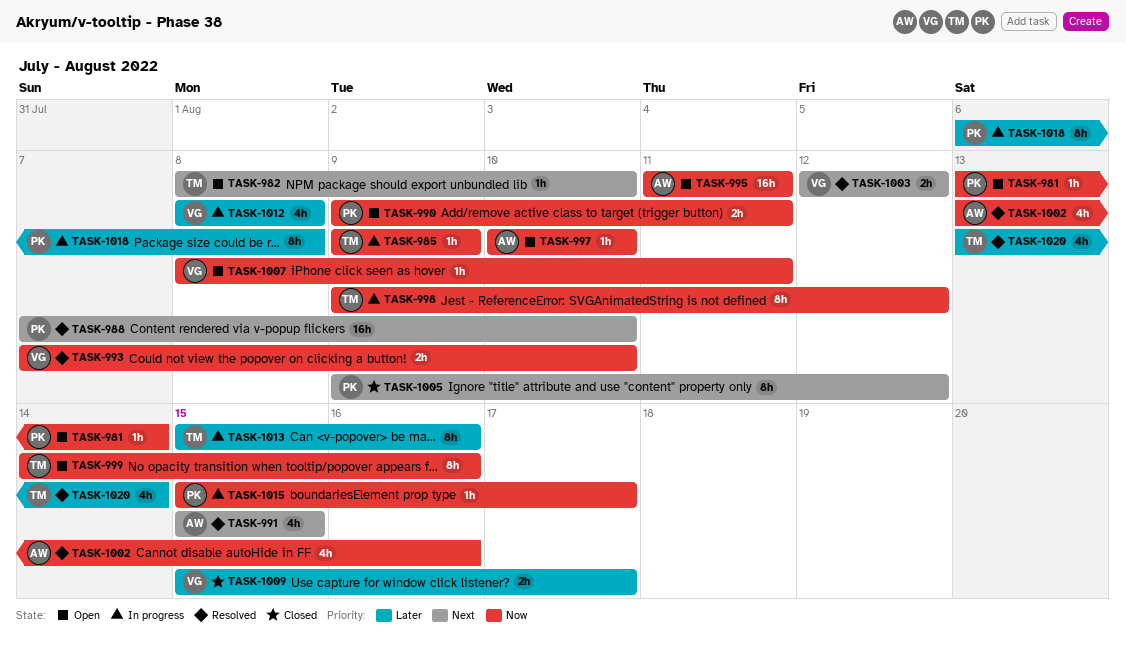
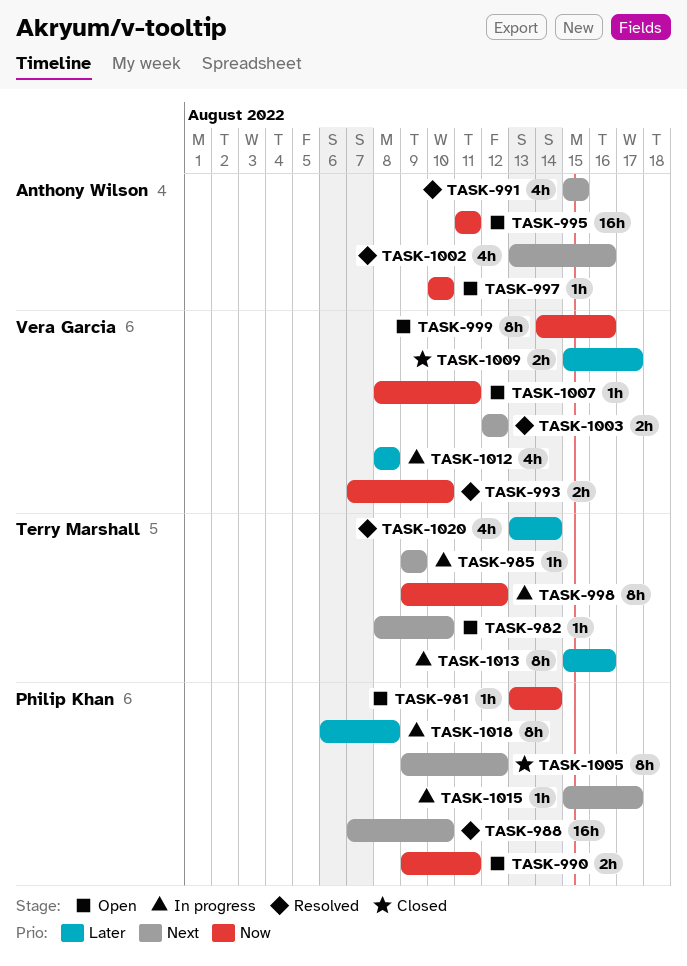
TASK-985, priority: Now -> Next
TASK-999, owner: Terry Marshall -> Vera Garcia
TASK-1002, priority: Now -> Next
TASK-1015, priority: Now -> Next

